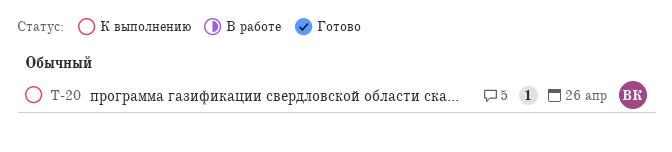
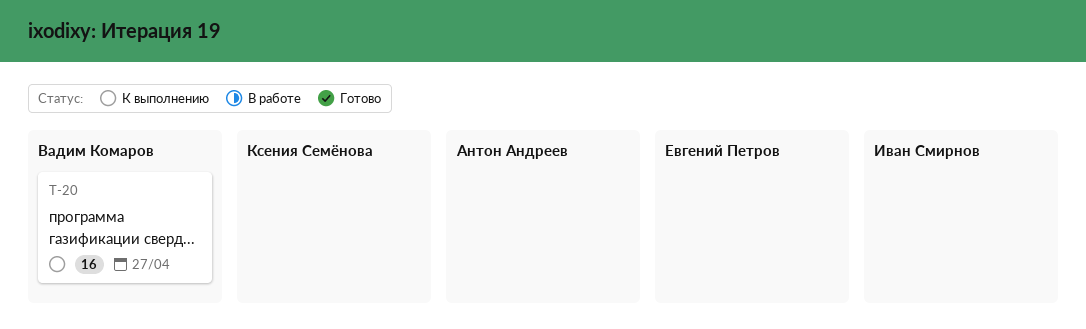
T-20, estimate: 1 -> 16
T-20, due: Apr 26 -> Apr 27

